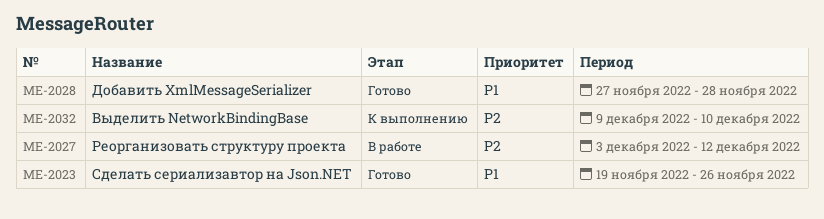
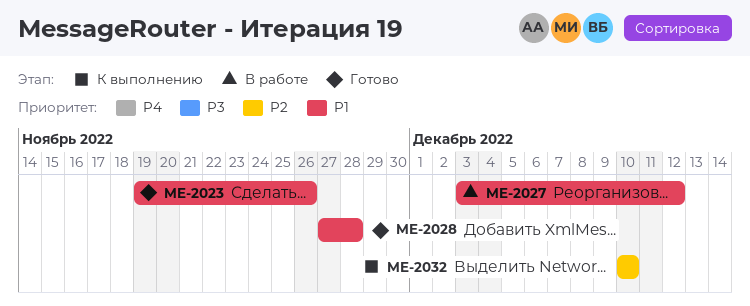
ME-2027, priority: P2 -> P1
ME-2032, start: Dec 9 -> Dec 10

